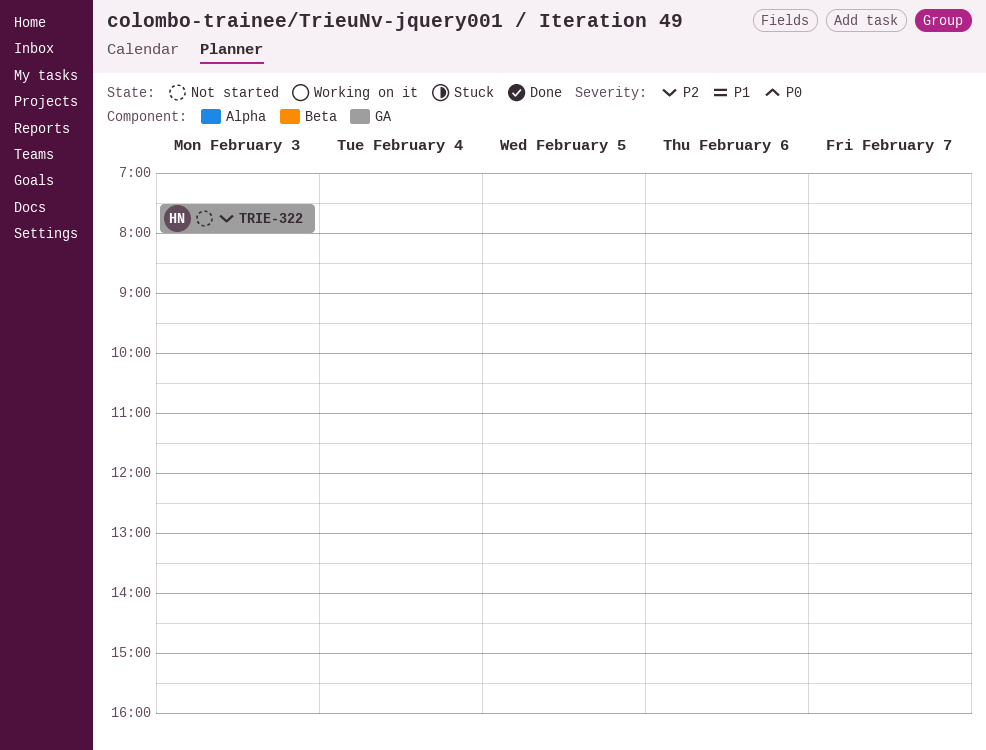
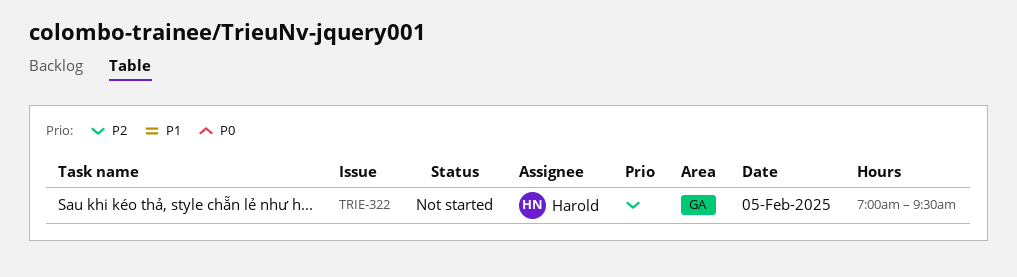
TRIE-322, day: Feb 3 -> Feb 5
TRIE-322, begins: 07:30 -> 07:00
TRIE-322, ends: 08:00 -> 09:30

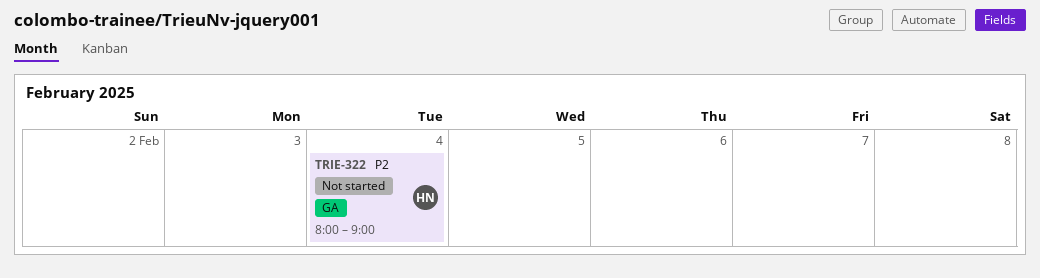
TRIE-322, day: Feb 5 -> Feb 4
TRIE-322, begins: 07:00 -> 08:00
TRIE-322, ends: 09:30 -> 09:00

